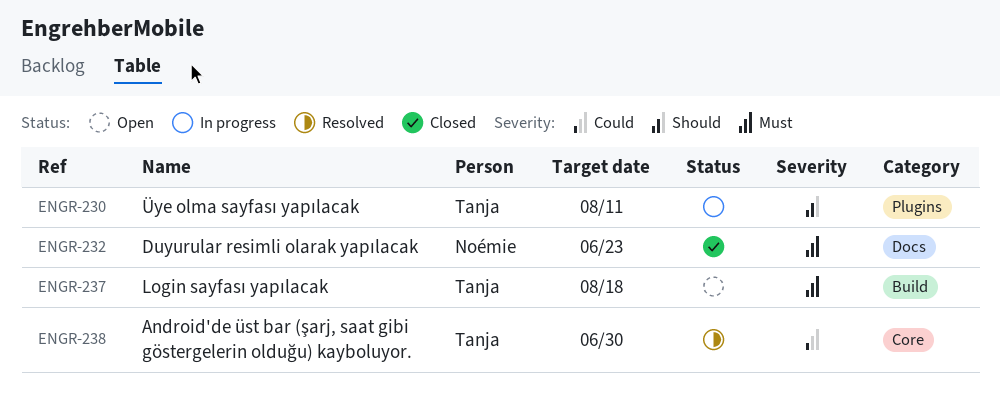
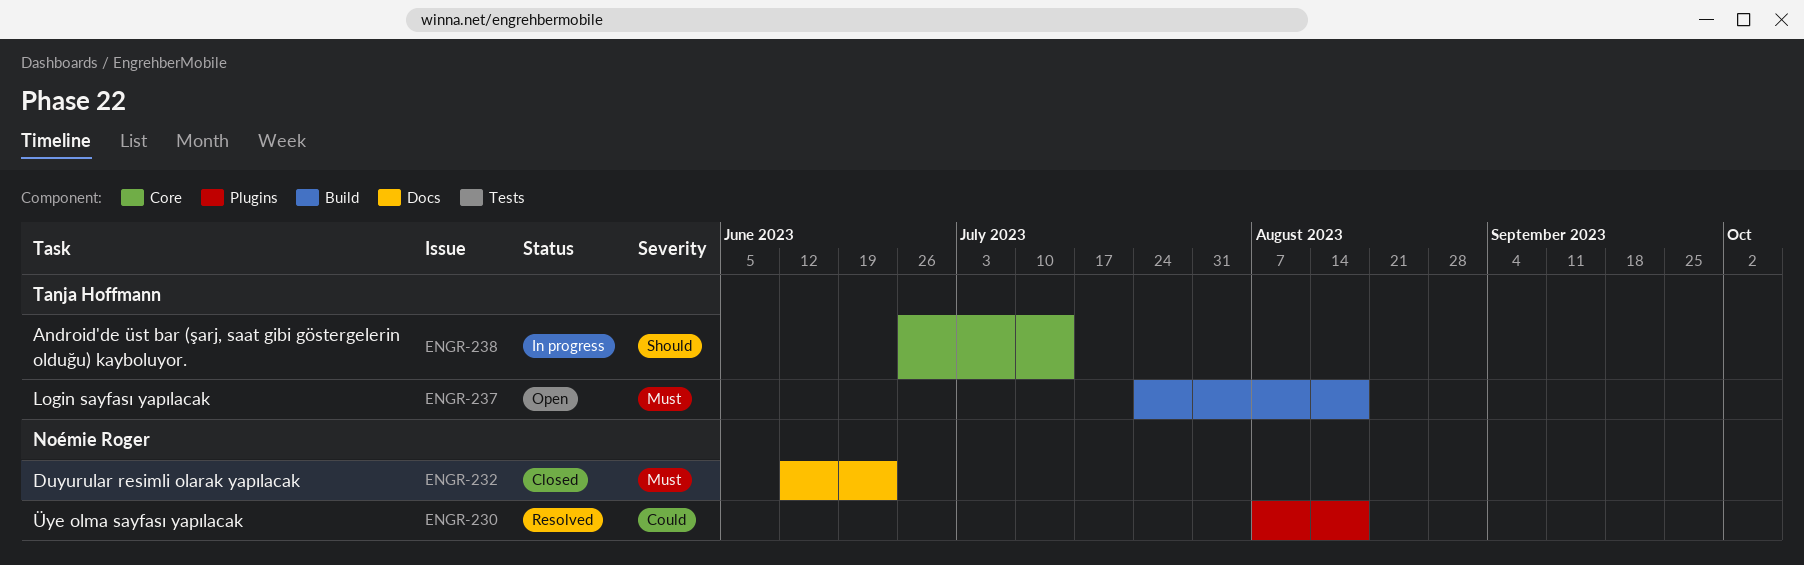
ENGR-230, status: In progress -> Resolved
ENGR-230, owner: Tanja Hoffmann -> Noémie Roger
ENGR-230, priority: Should -> Could
ENGR-230, due: Aug 11 -> Aug 18
ENGR-238, status: Resolved -> In progress
ENGR-238, priority: Could -> Should
ENGR-238, due: Jun 30 -> Jul 14

